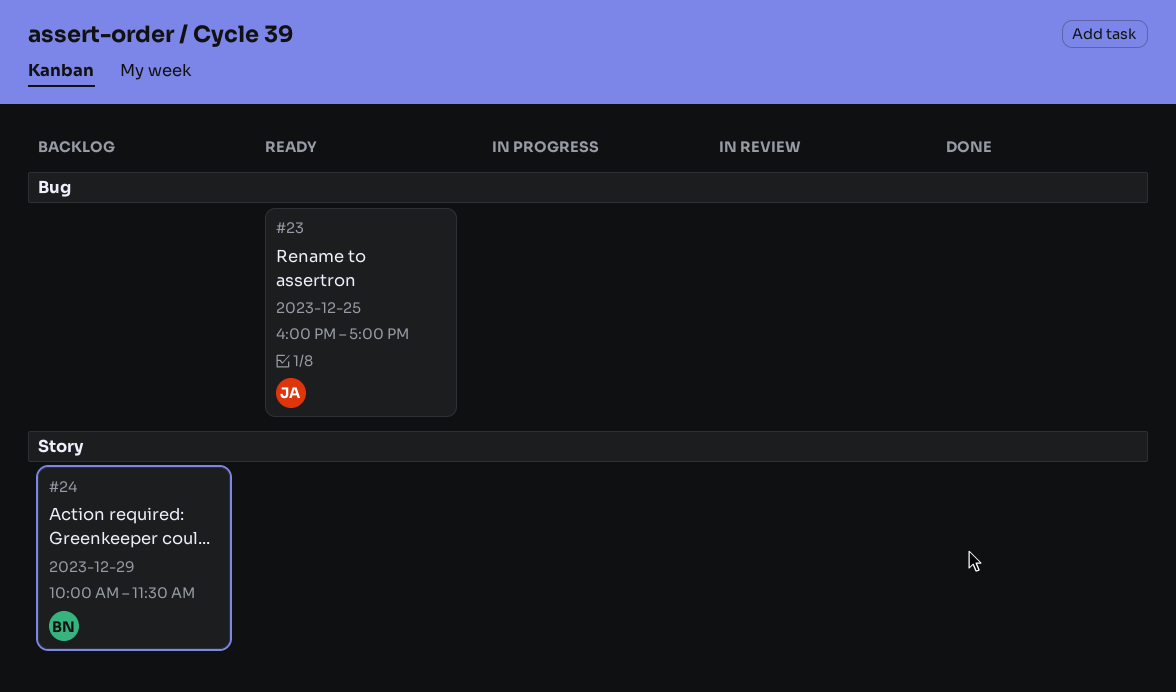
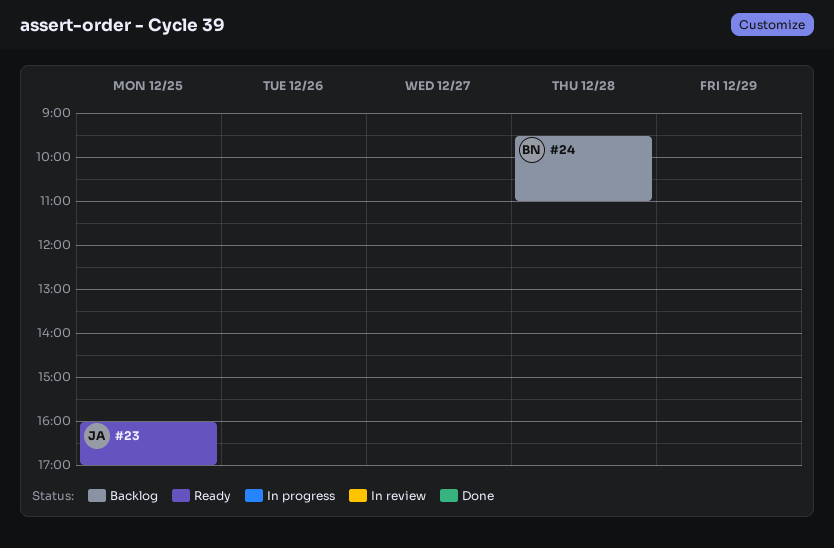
#24, day: Dec 29 -> Dec 28
#24, begins: 10:00 -> 09:30
#24, ends: 11:30 -> 11:00

